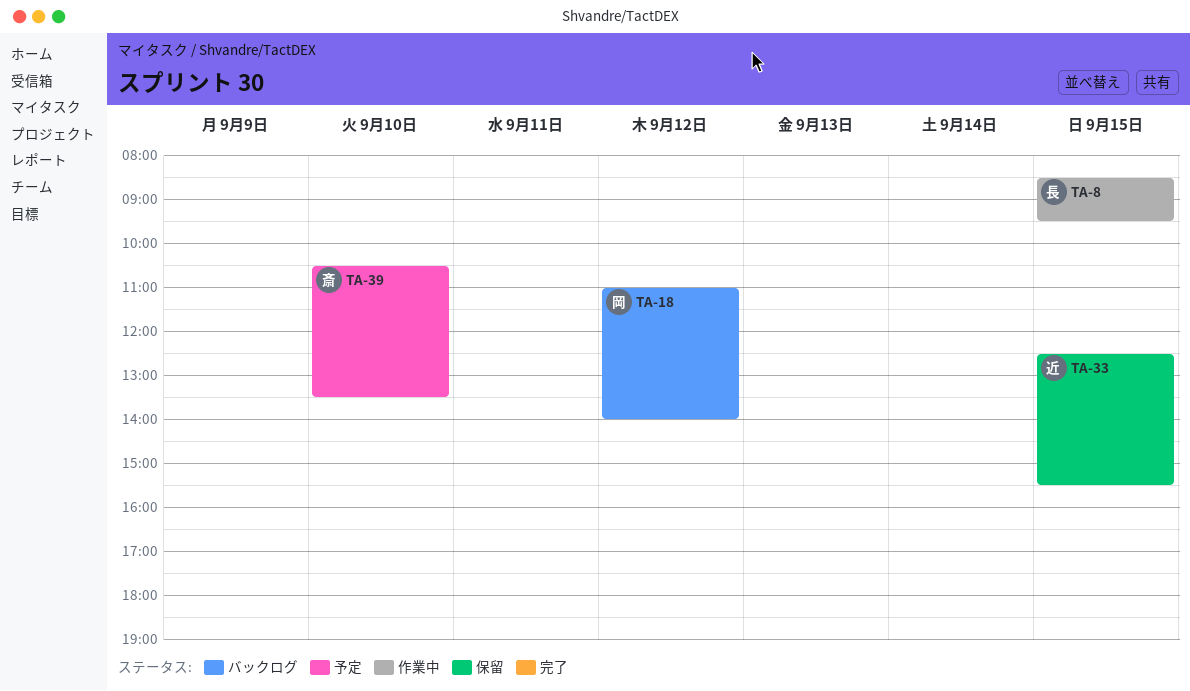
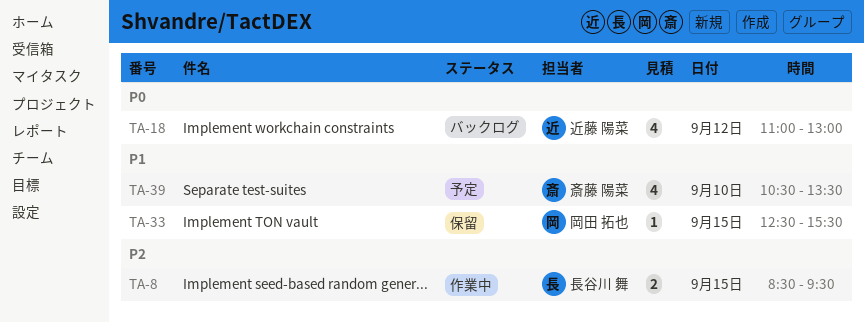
TA-18, owner: 岡田 拓也 -> 近藤 陽菜
TA-18, ends: 14:00 -> 13:00
TA-33, owner: 近藤 陽菜 -> 岡田 拓也

